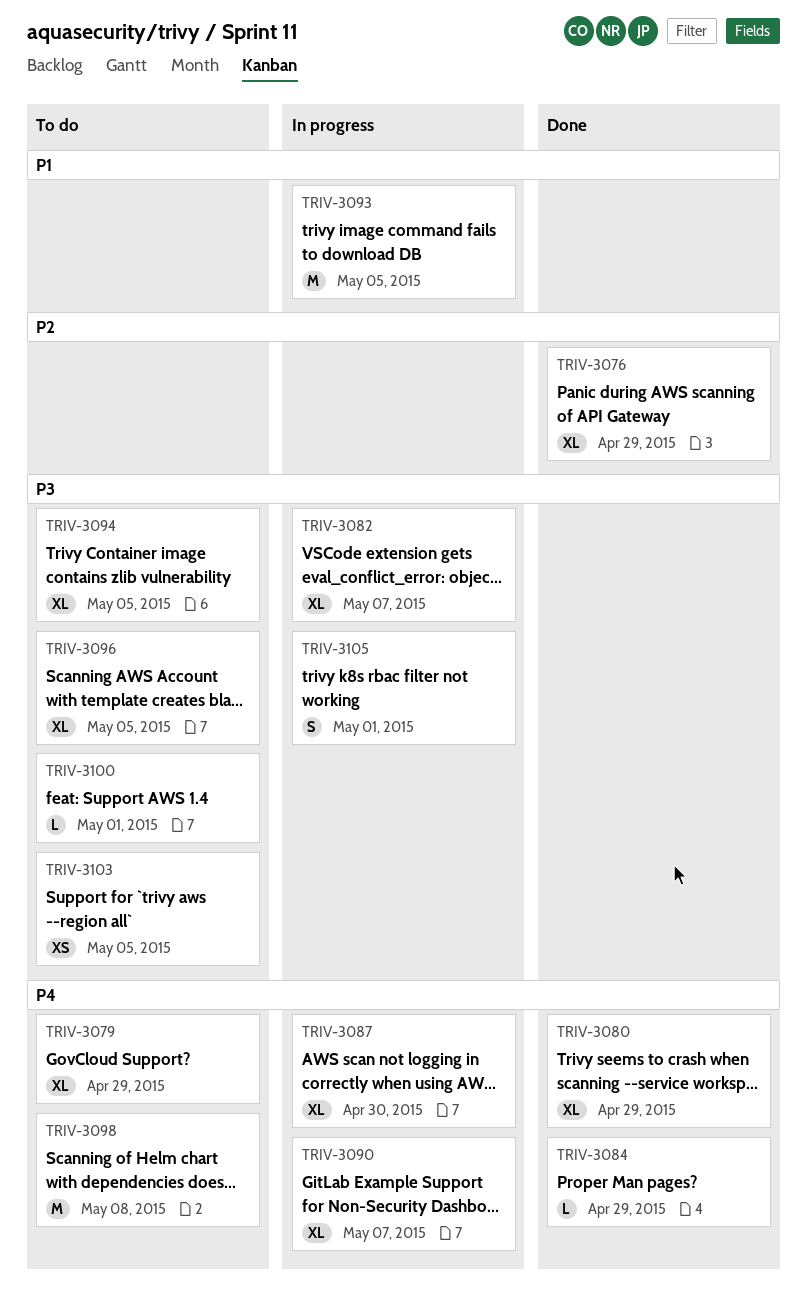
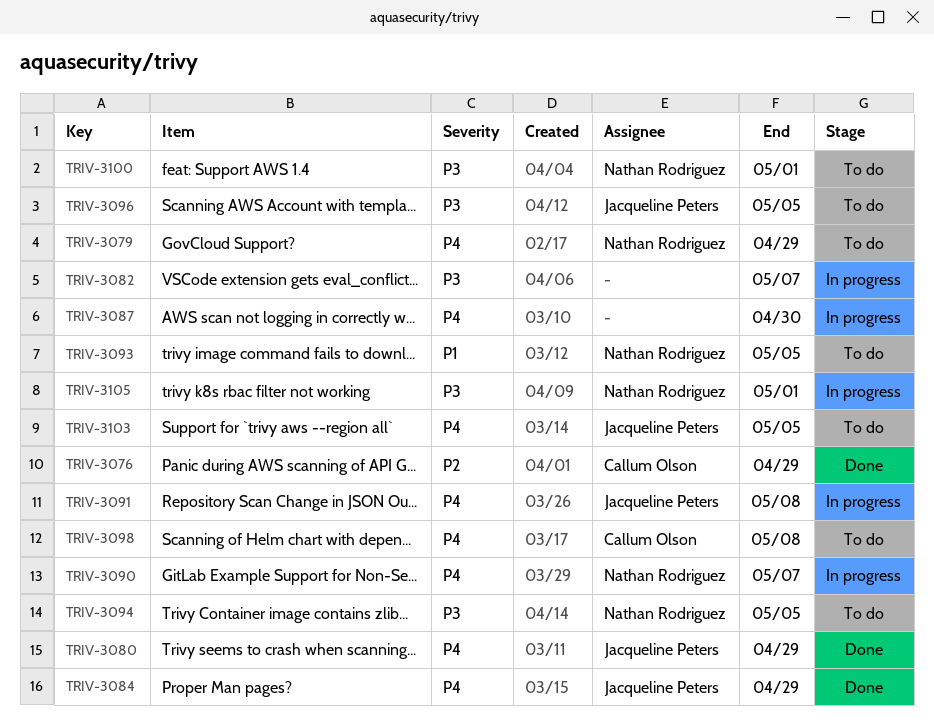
TRIV-3091: none -> present
TRIV-3093, status: In progress -> To do
TRIV-3103, priority: P3 -> P4

